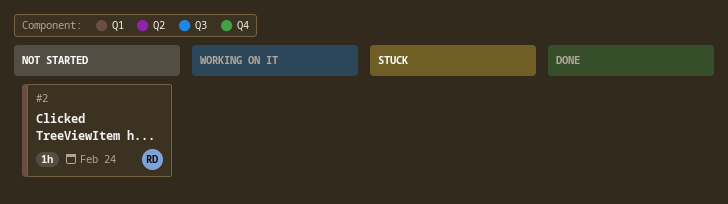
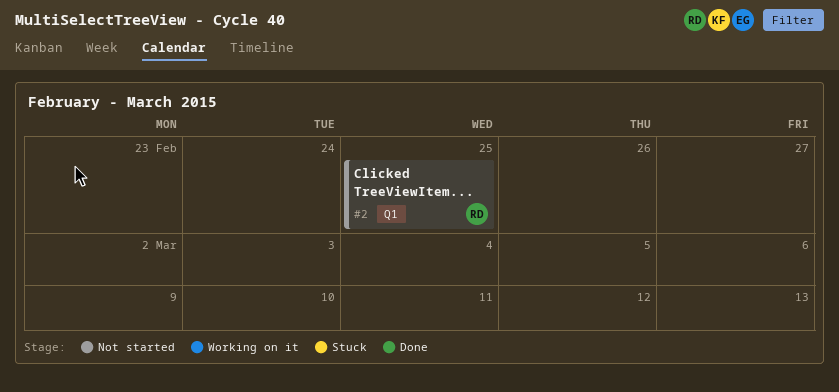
#2, due: Feb 24 -> Feb 25

